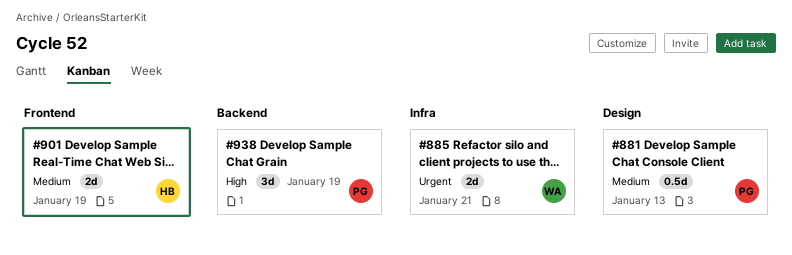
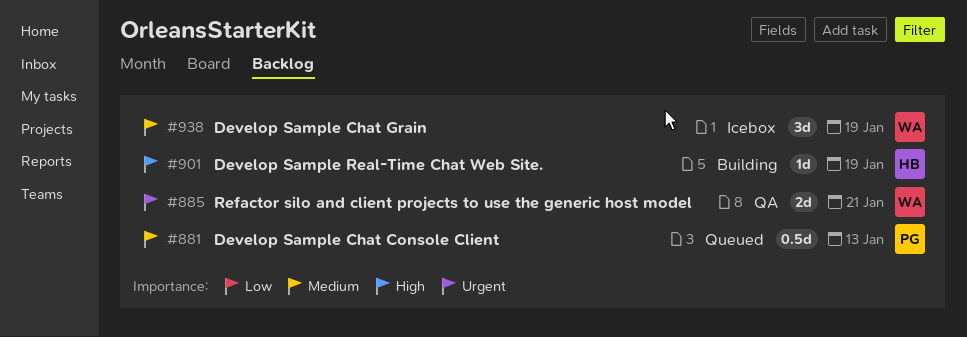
#901, priority: Medium -> High
#901, estimate: 2d -> 1d
#938, owner: PG -> WA
#938, priority: High -> Medium

